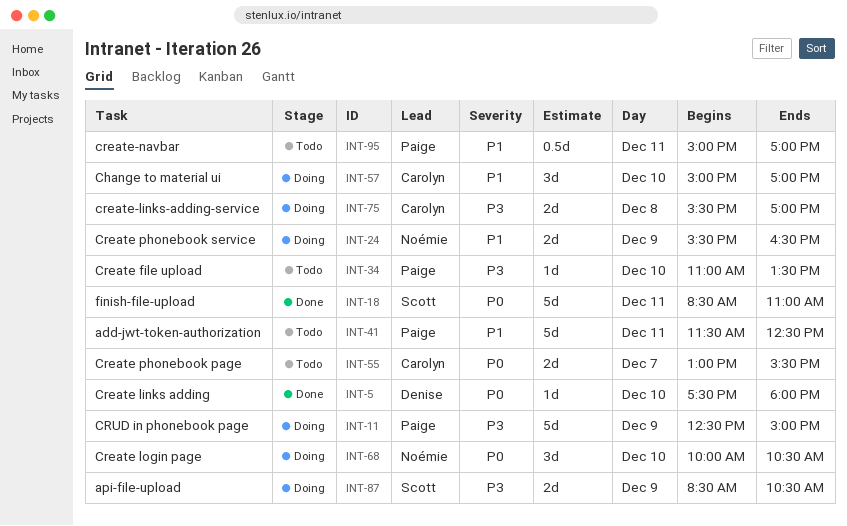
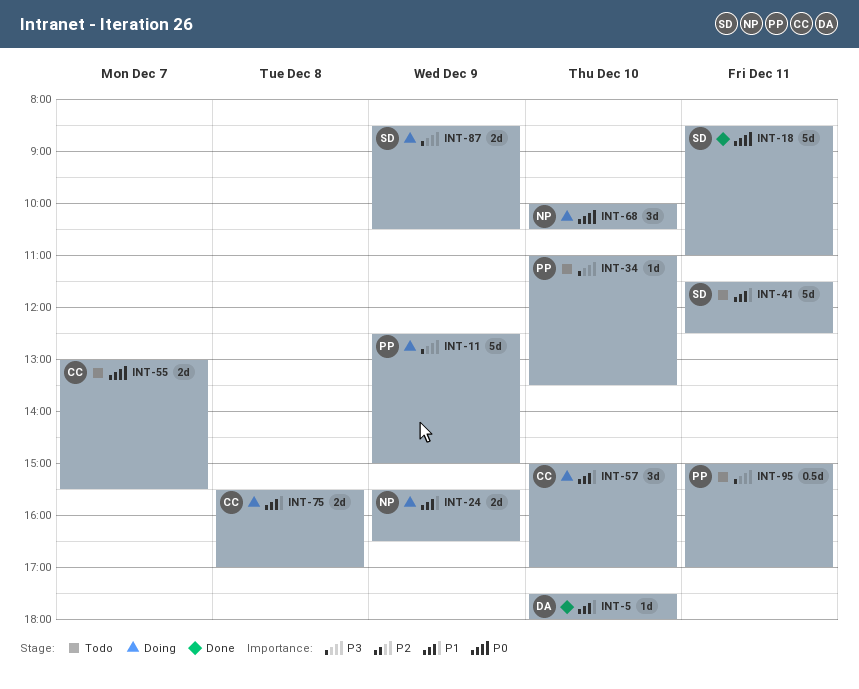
INT-5, priority: P0 -> P1
INT-41, owner: Paige -> Scott
INT-75, priority: P3 -> P1
INT-95, priority: P1 -> P3

